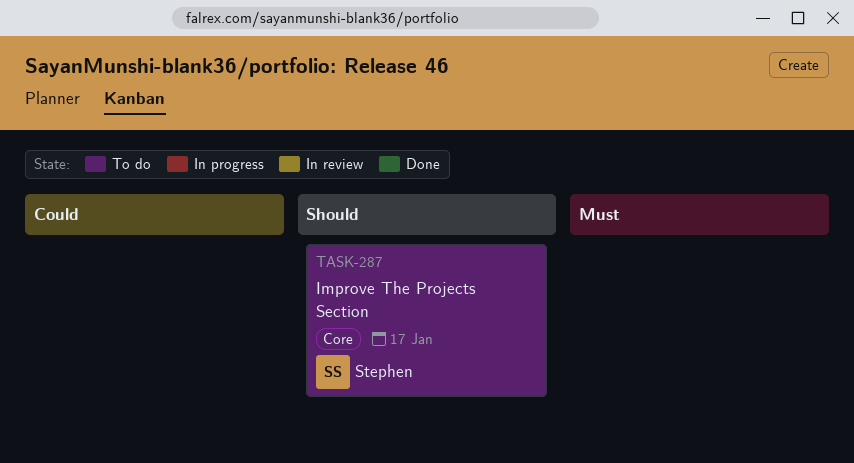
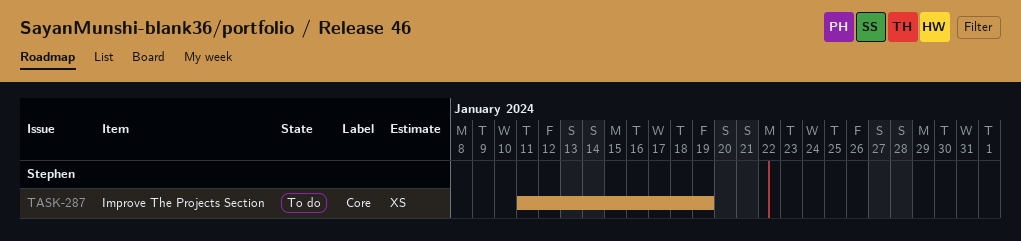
TASK-287, due: Jan 17 -> Jan 19

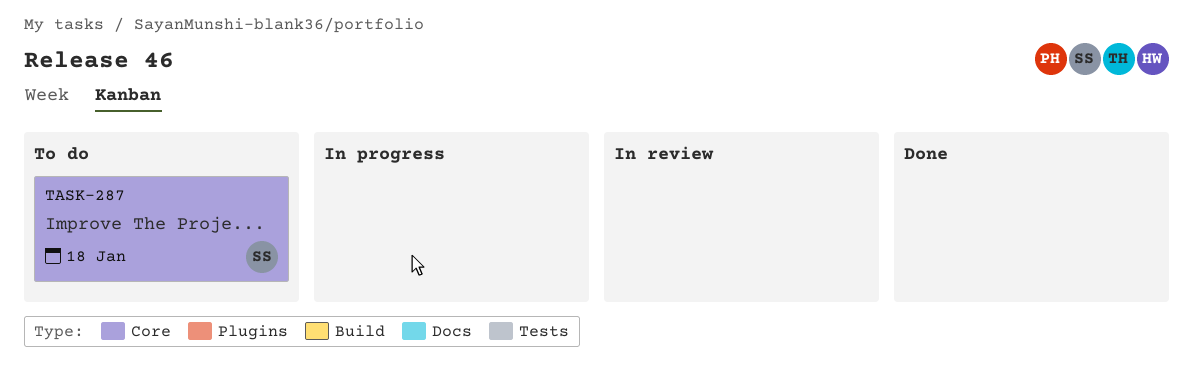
TASK-287, due: Jan 19 -> Jan 18

